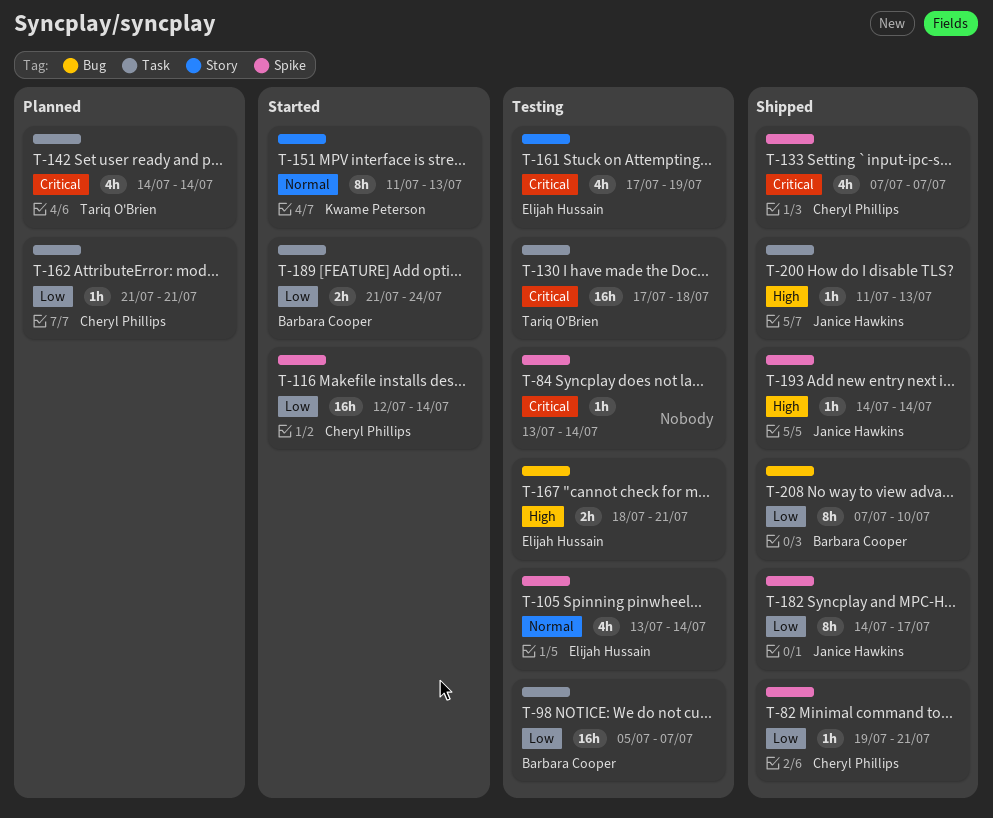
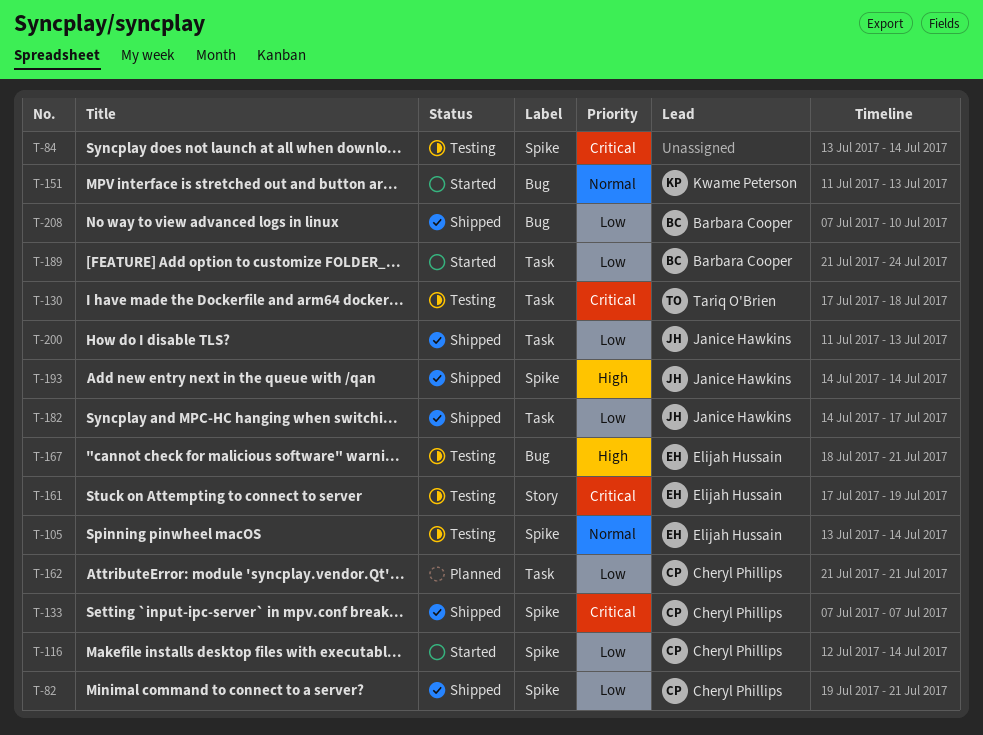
T-98: present -> none
T-142: present -> none
T-151, label: Story -> Bug
T-182, label: Spike -> Task
T-200, priority: High -> Low

